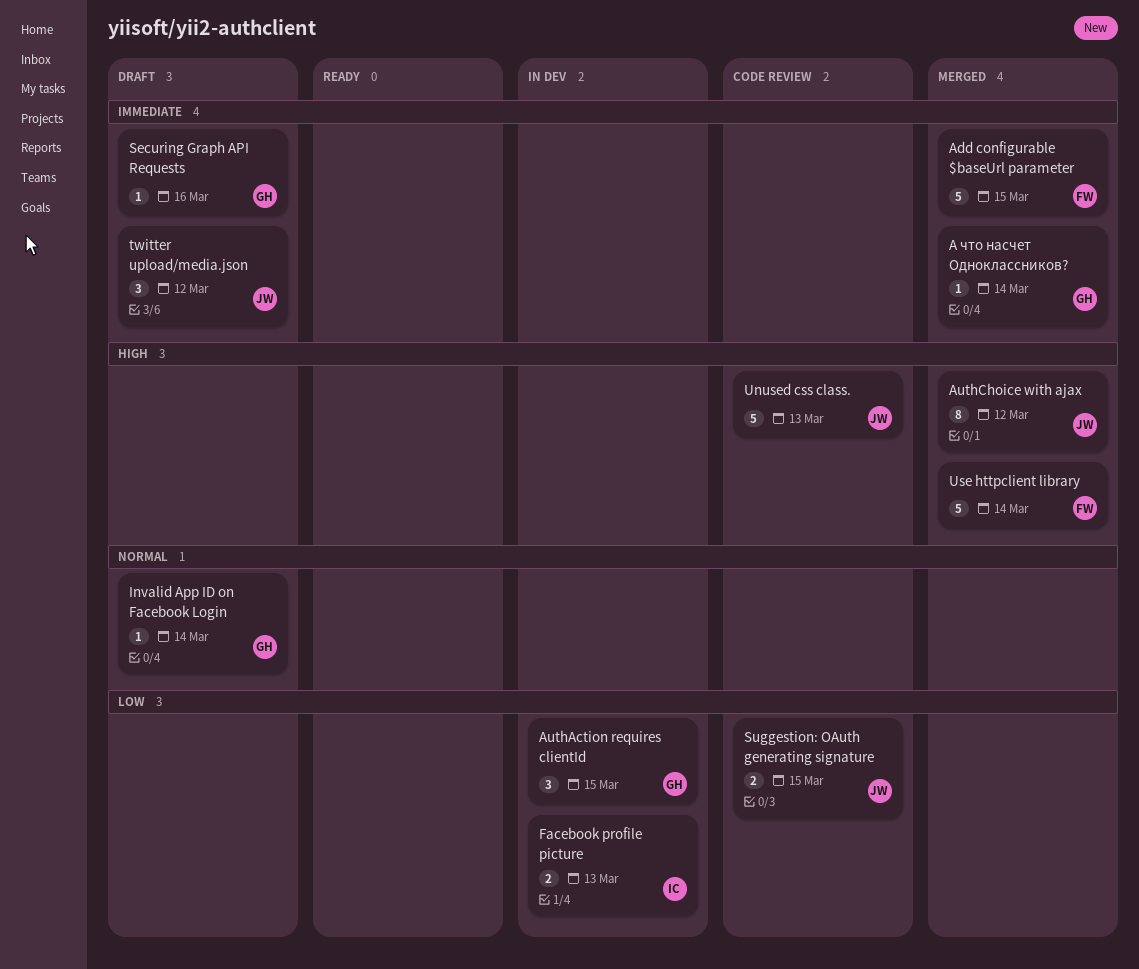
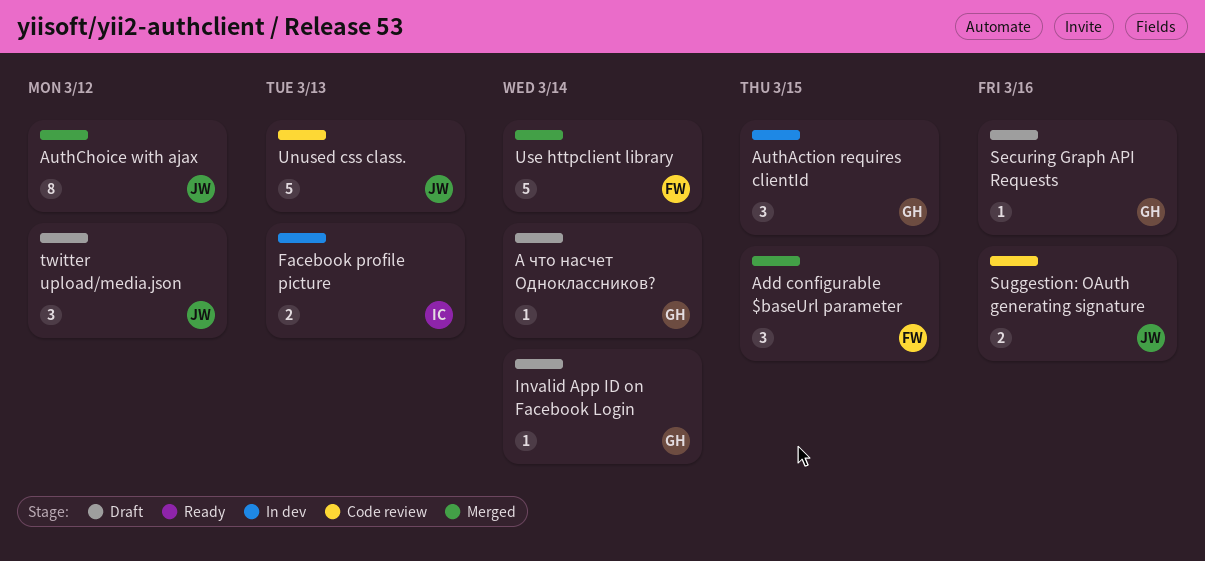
Add configurable $baseUrl parameter, estimate: 5 -> 3
Suggestion: OAuth generating signature, due: Mar 15 -> Mar 16
А что насчет Одноклассников?, status: Merged -> Draft

